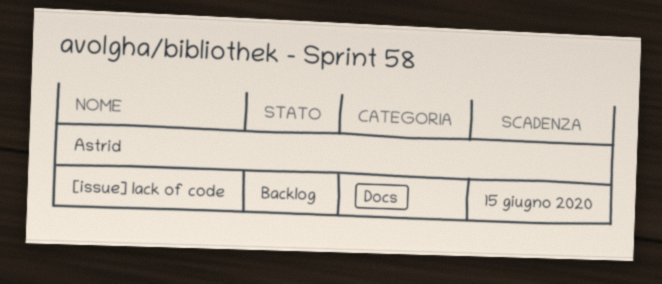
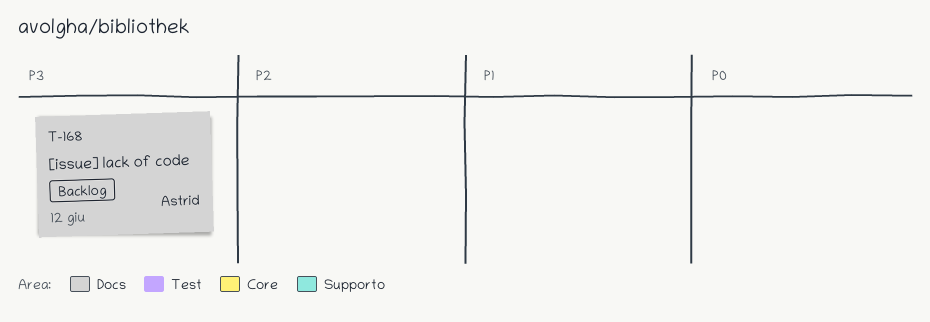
[issue] lack of code, due: Jun 15 -> Jun 12

